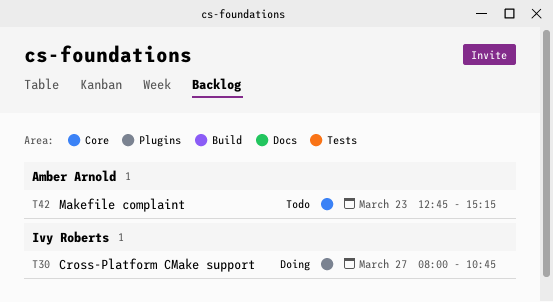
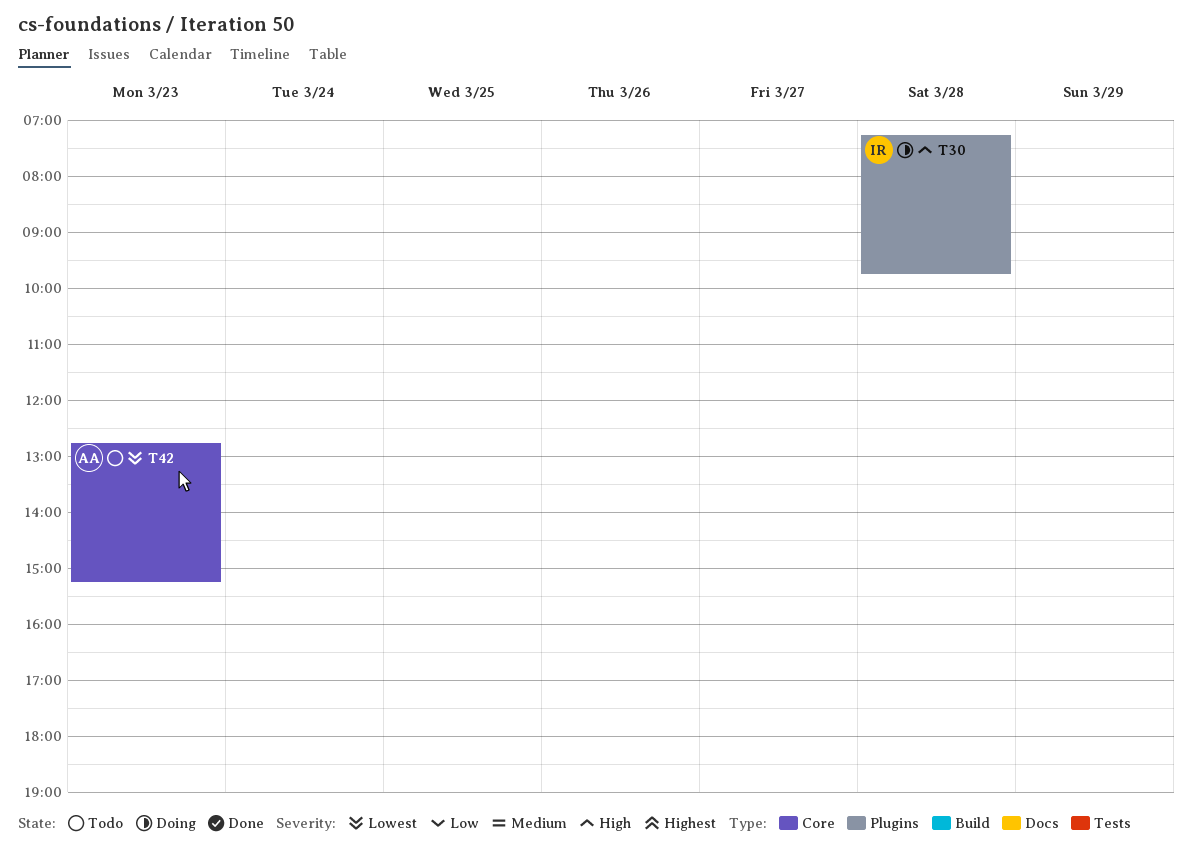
T30, day: Mar 27 -> Mar 28
T30, begins: 08:00 -> 07:15
T30, ends: 10:45 -> 09:45

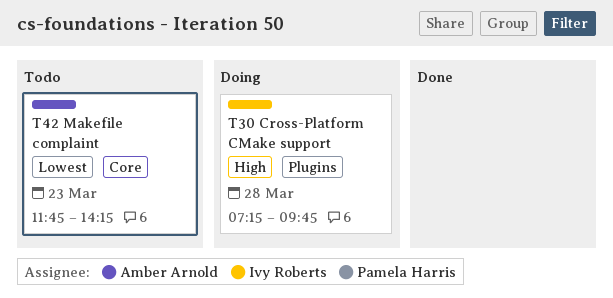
T42, begins: 12:45 -> 11:45
T42, ends: 15:15 -> 14:15

